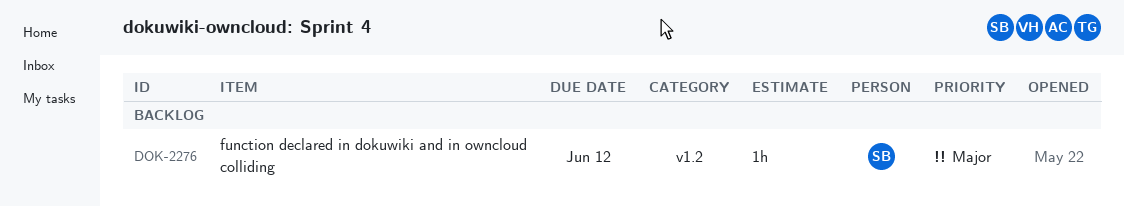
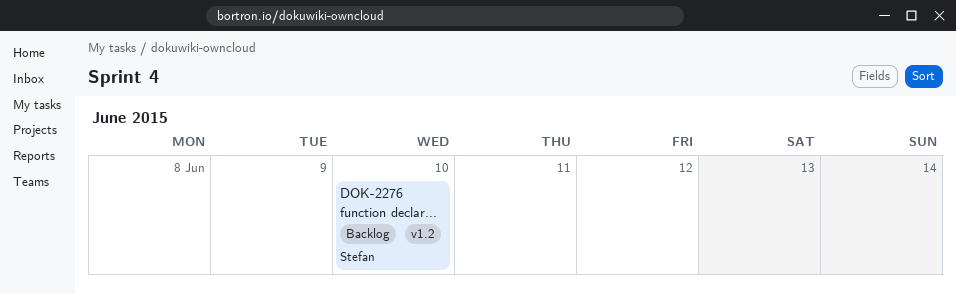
DOK-2276, due: Jun 12 -> Jun 10

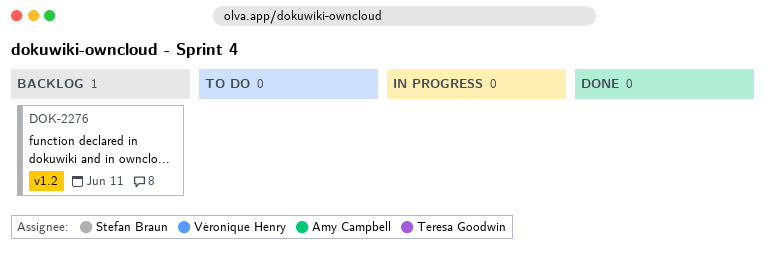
DOK-2276, due: Jun 10 -> Jun 11

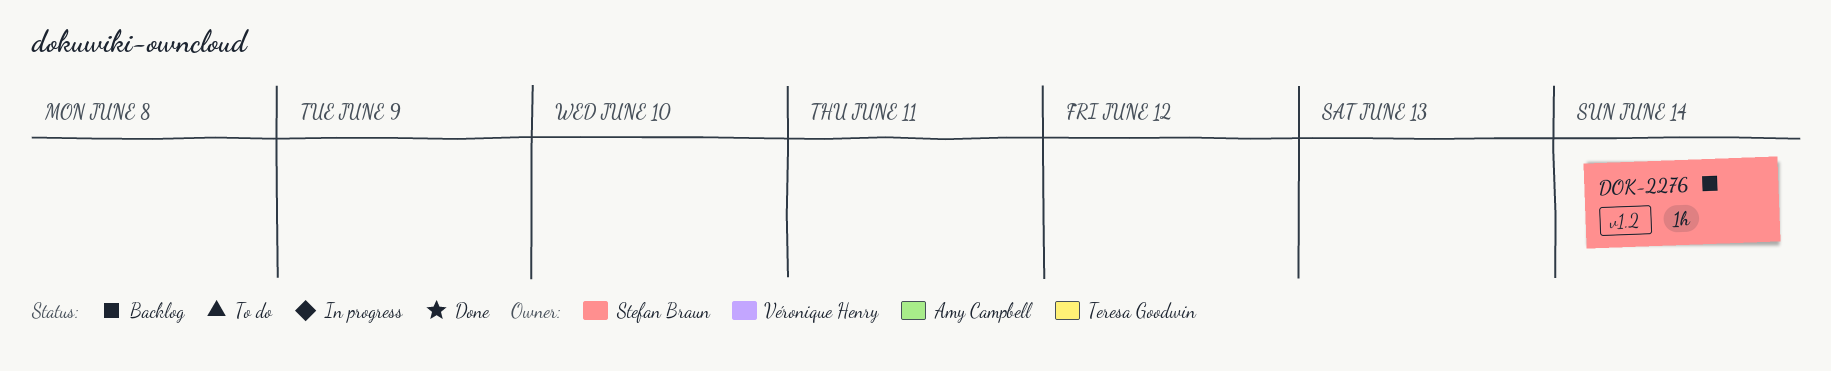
DOK-2276, due: Jun 11 -> Jun 14

